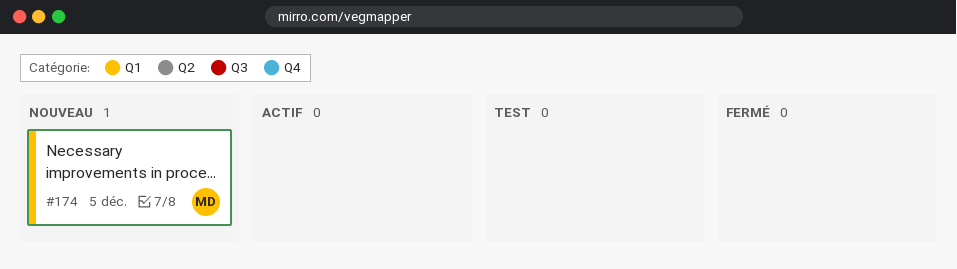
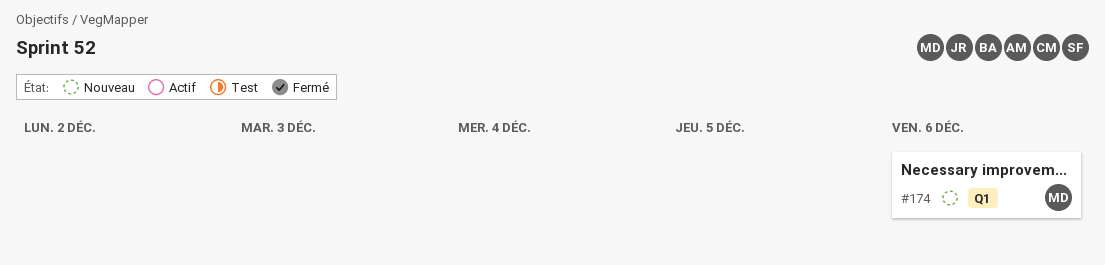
#174, due: Dec 5 -> Dec 6

